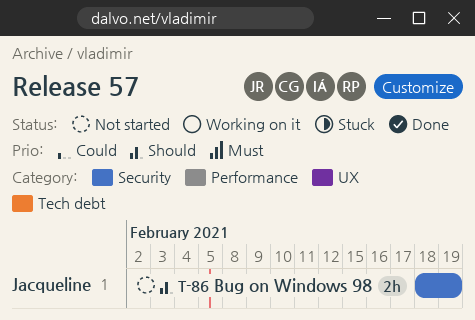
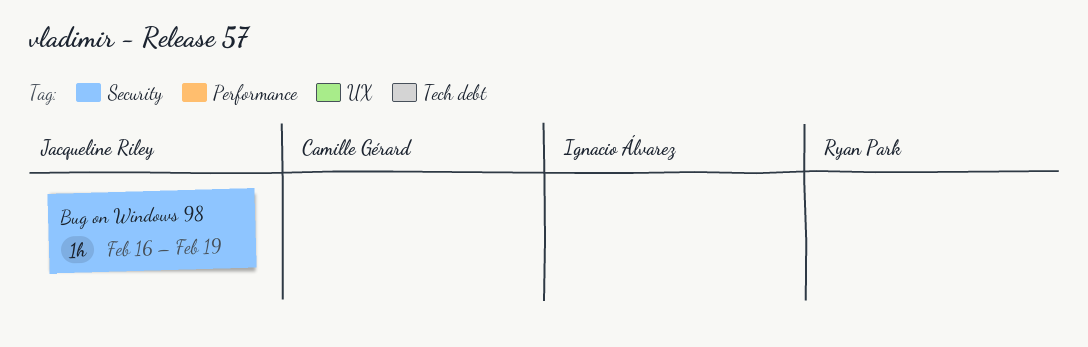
Bug on Windows 98, estimate: 2h -> 1h
Bug on Windows 98, start: Feb 18 -> Feb 16

